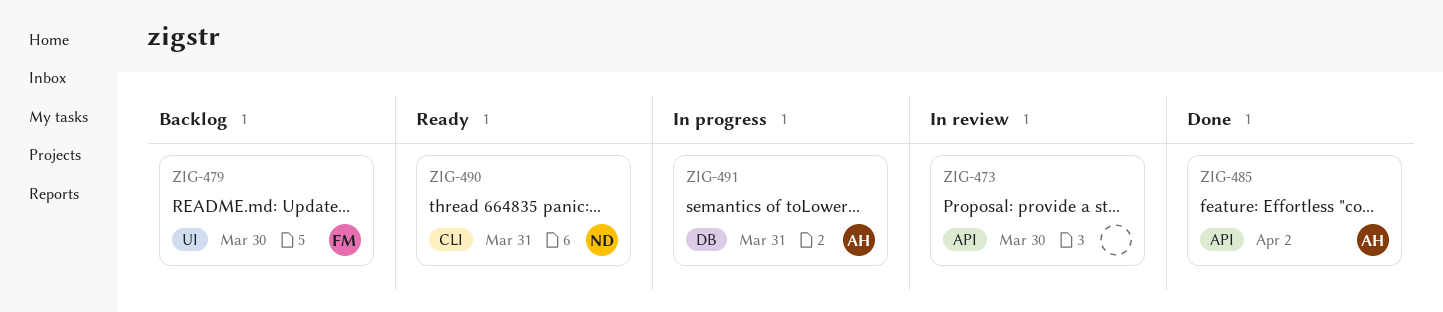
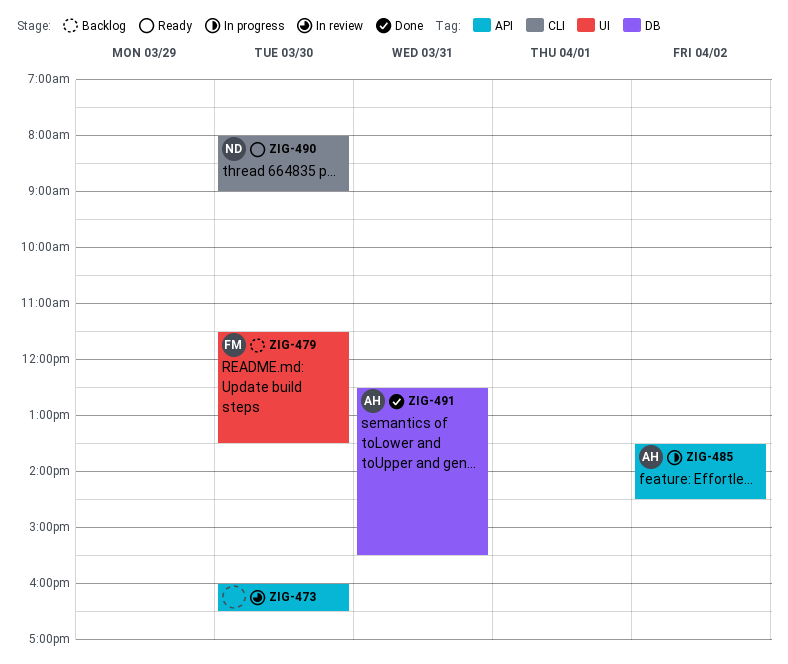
ZIG-485, status: Done -> In progress
ZIG-490, day: Mar 31 -> Mar 30
ZIG-491, status: In progress -> Done

